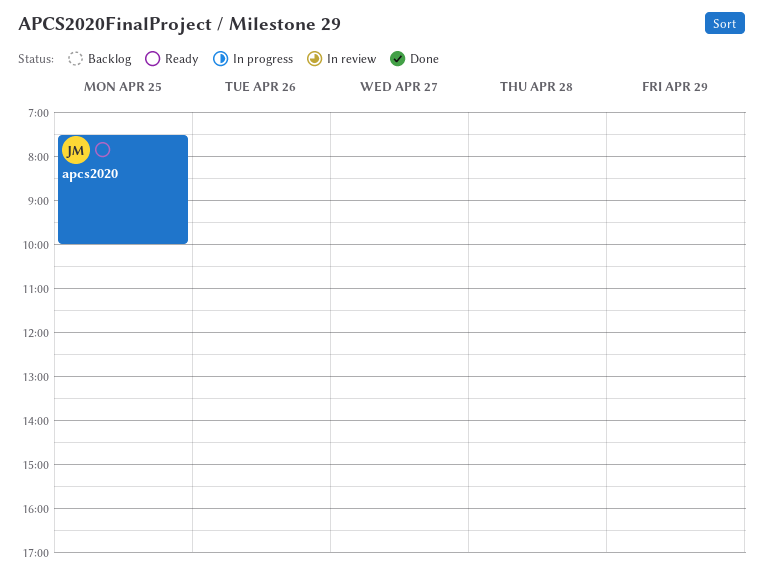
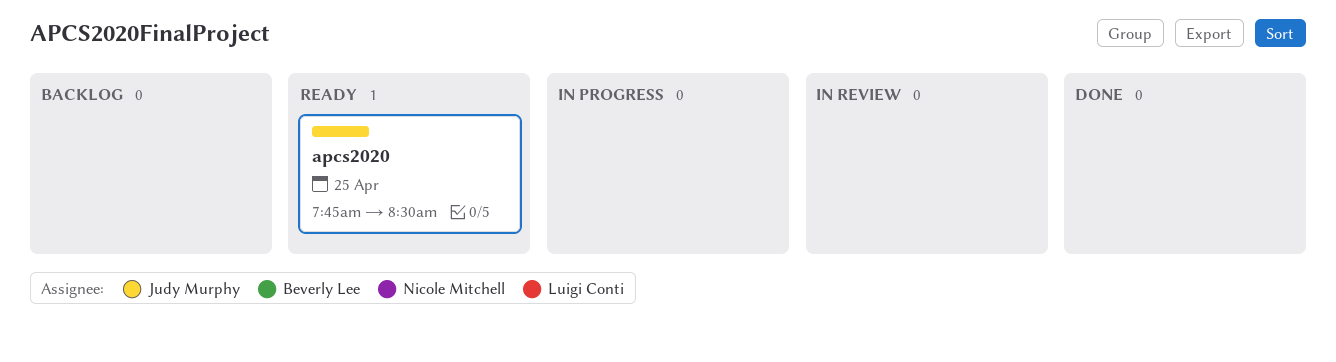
apcs2020, begins: 07:30 -> 07:45
apcs2020, ends: 10:00 -> 08:30

